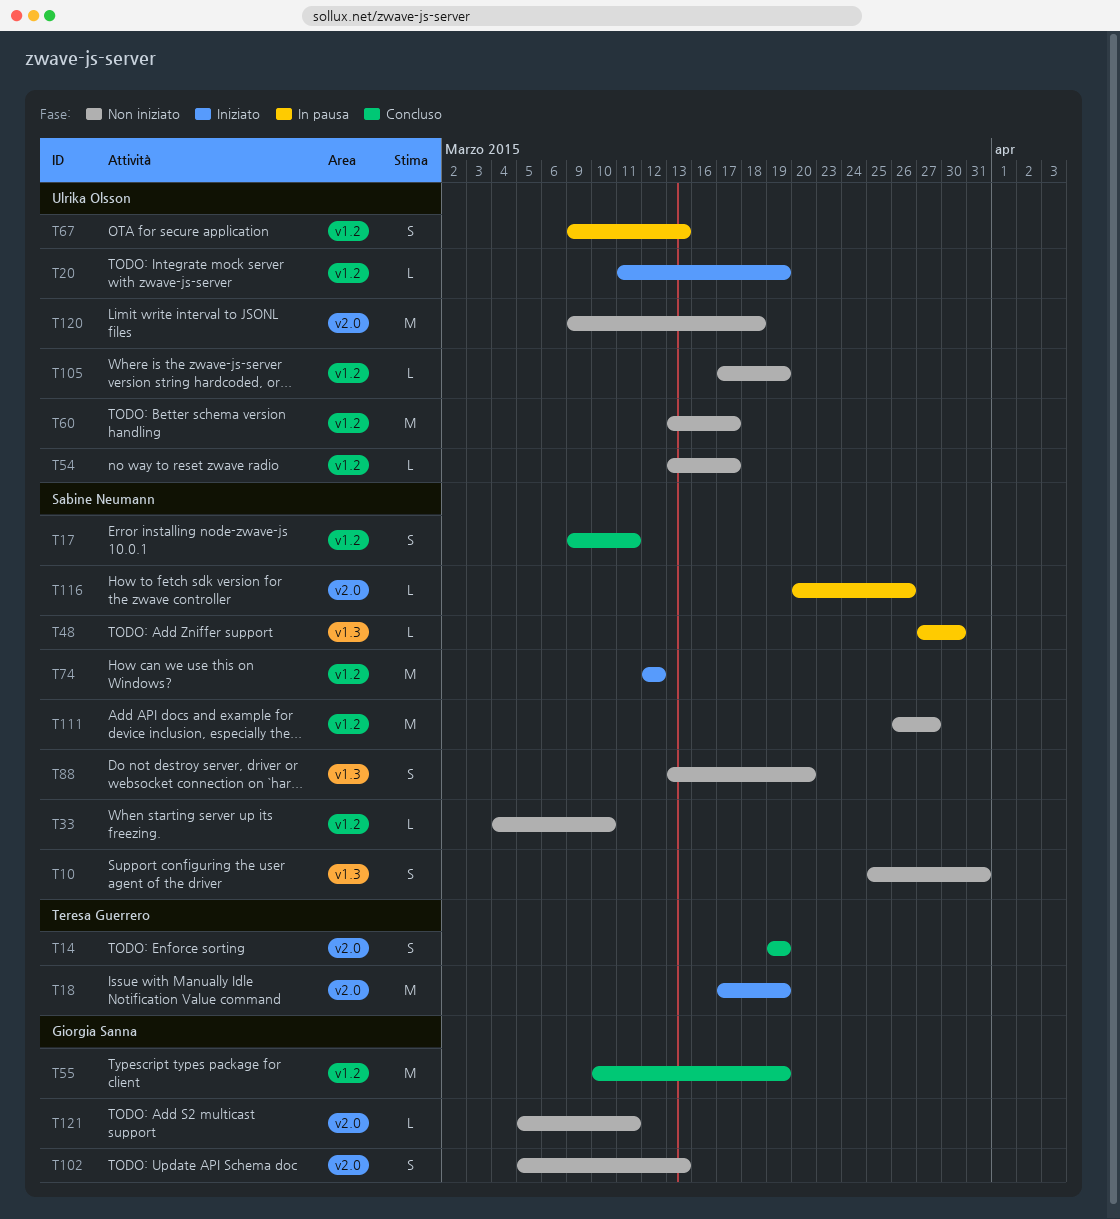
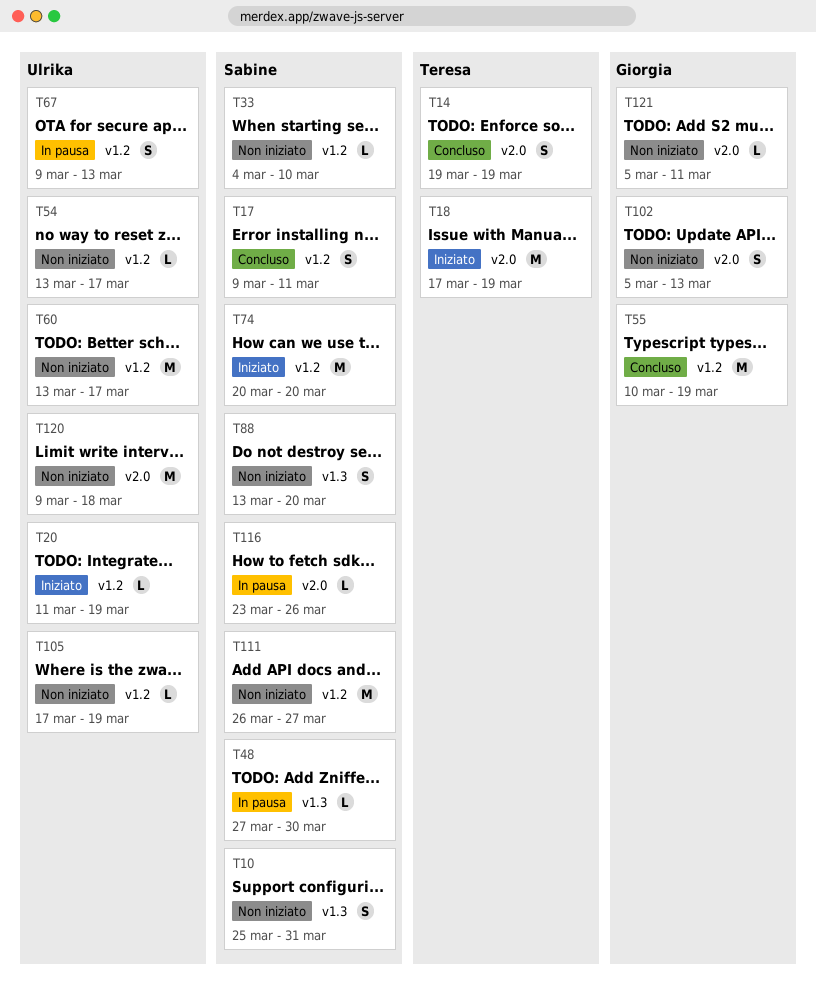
T74, start: Mar 12 -> Mar 20
T74, due: Mar 12 -> Mar 20
T116, start: Mar 20 -> Mar 23

